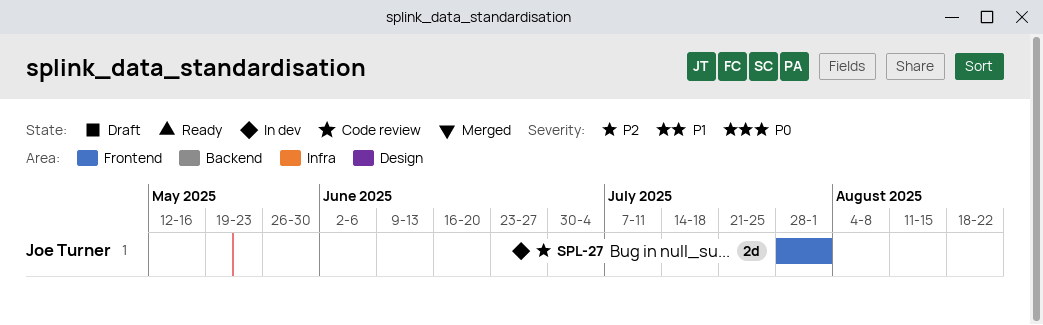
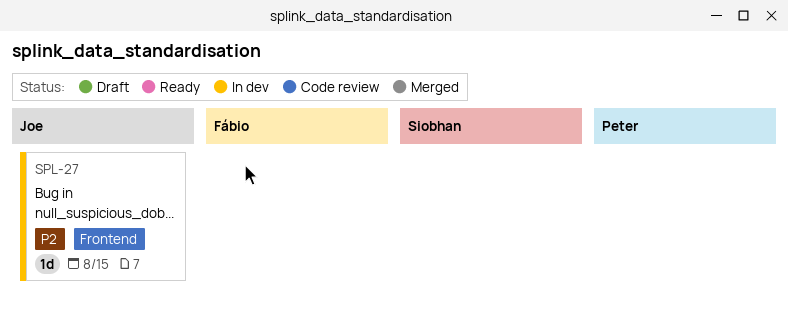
SPL-27, estimate: 2d -> 1d
SPL-27, due: Aug 1 -> Aug 15

